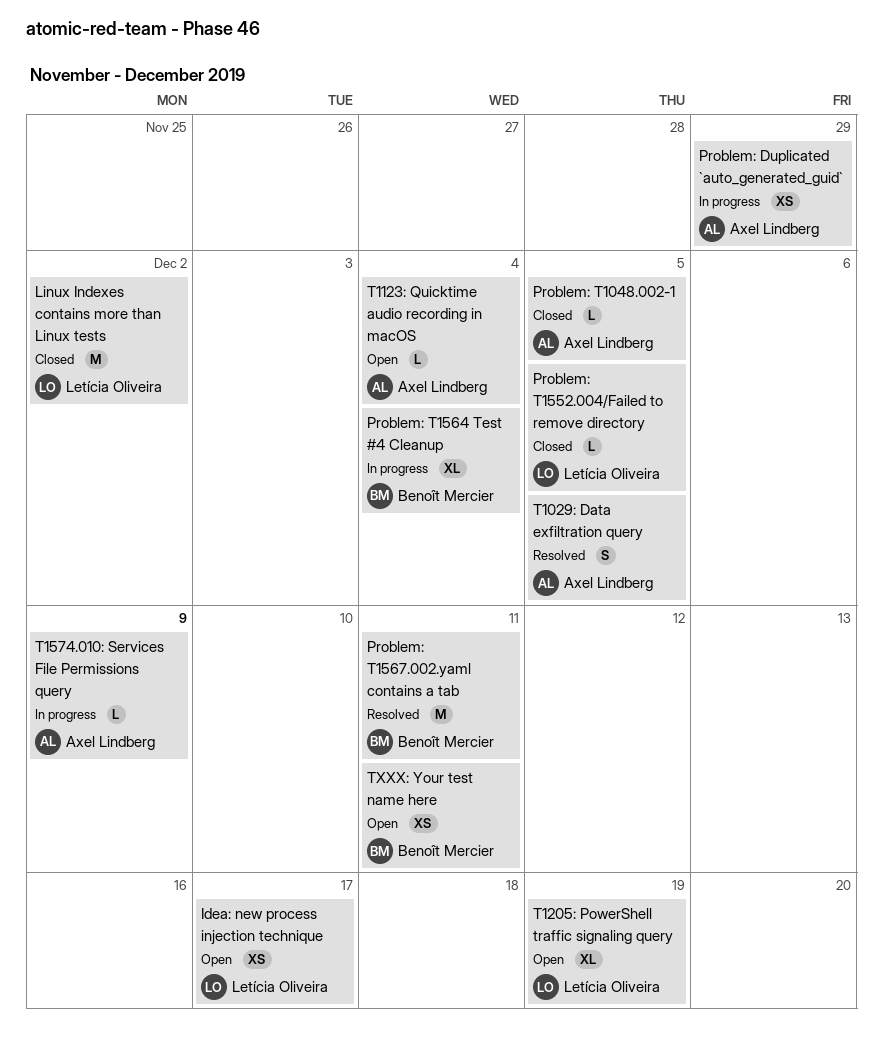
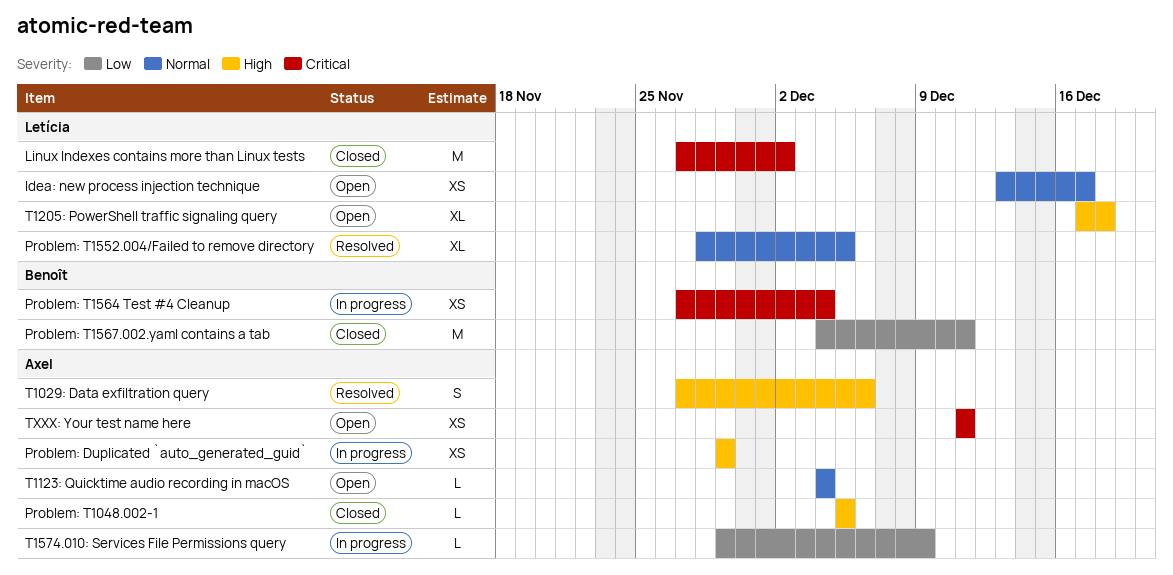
Problem: T1552.004/Failed to remove directory, status: Closed -> Resolved
Problem: T1552.004/Failed to remove directory, estimate: L -> XL
Problem: T1564 Test #4 Cleanup, estimate: XL -> XS
Problem: T1567.002.yaml contains a tab, status: Resolved -> Closed
T1029: Data exfiltration query, due: Dec 5 -> Dec 6
T1205: PowerShell traffic signaling query, due: Dec 19 -> Dec 18
TXXX: Your test name here, owner: Benoît Mercier -> Axel Lindberg

